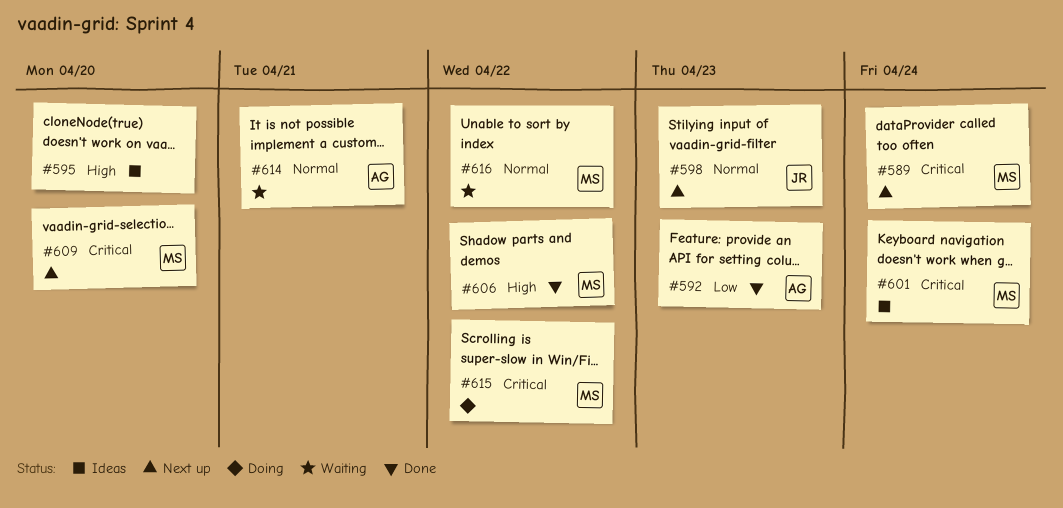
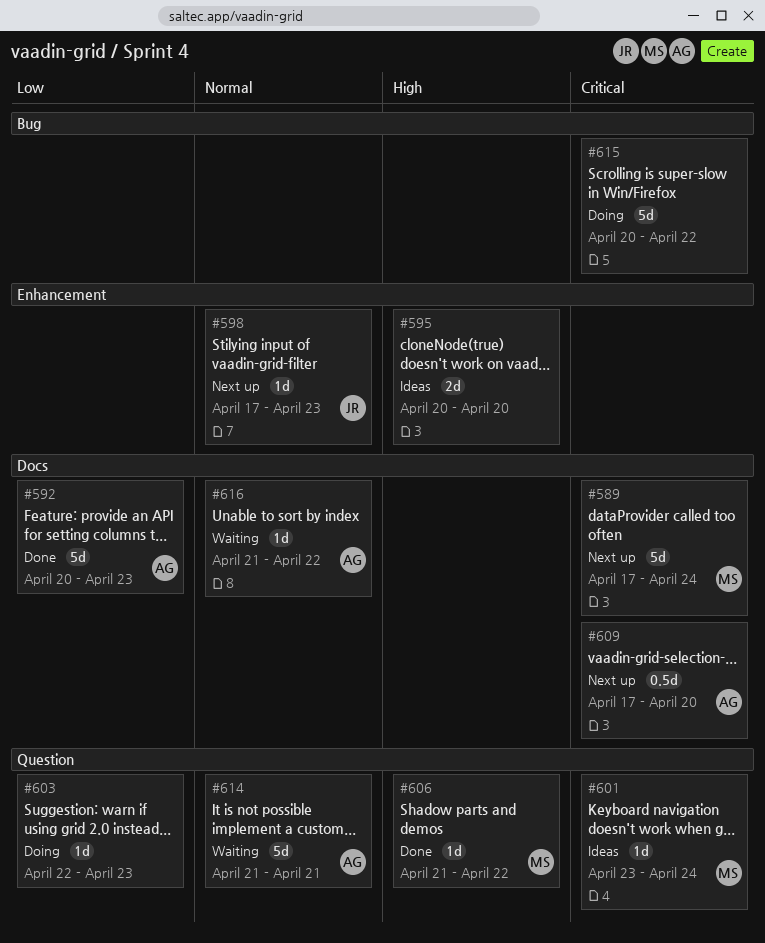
#603: none -> present
#609, owner: MS -> AG
#615, owner: MS -> none
#616, owner: MS -> AG

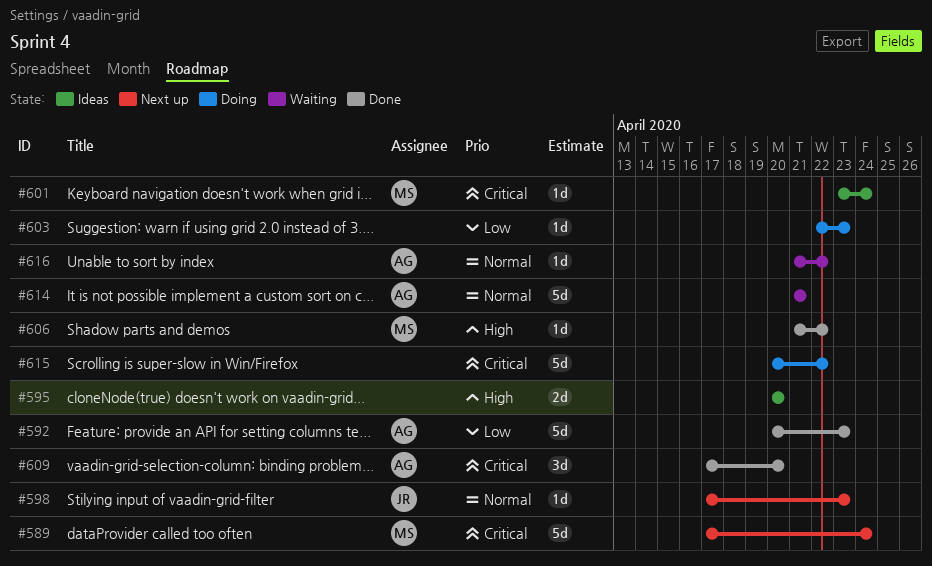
#609, status: Next up -> Done
#609, estimate: 0.5d -> 3d

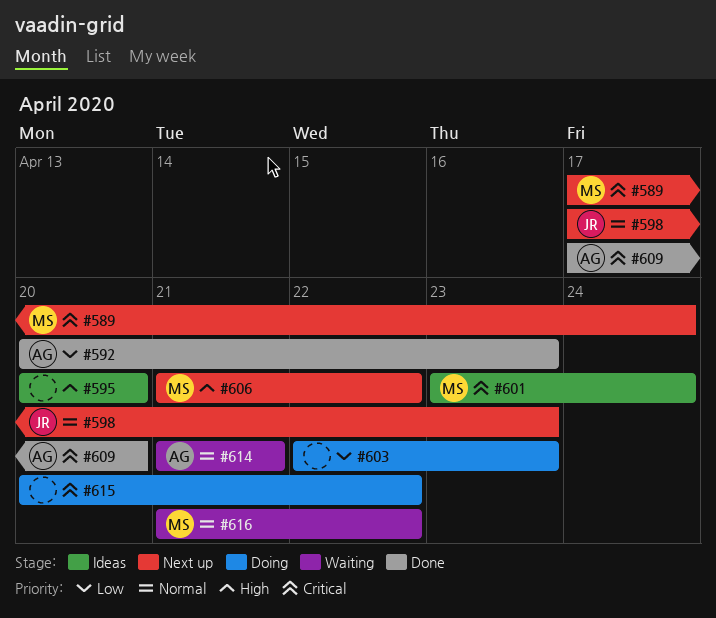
#606, status: Done -> Next up
#616, owner: AG -> MS

